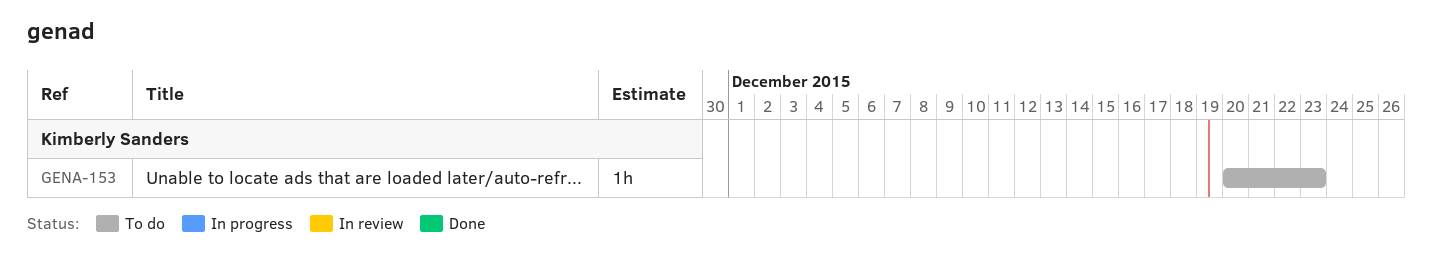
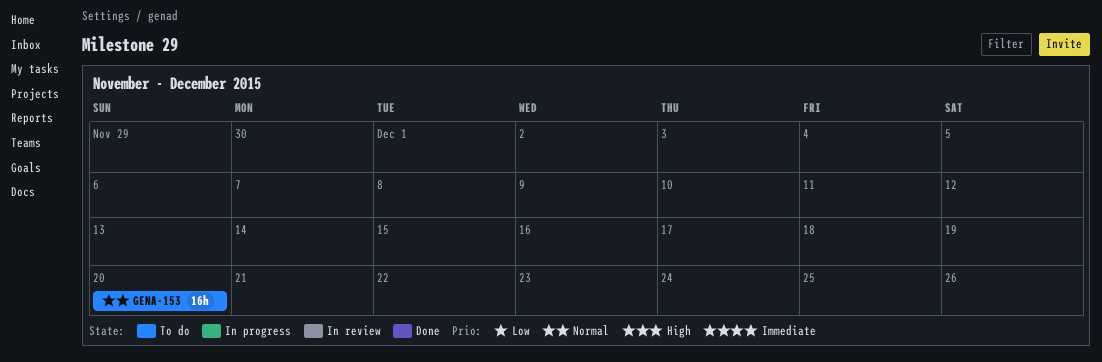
GENA-153, estimate: 1h -> 16h
GENA-153, due: Dec 23 -> Dec 20

